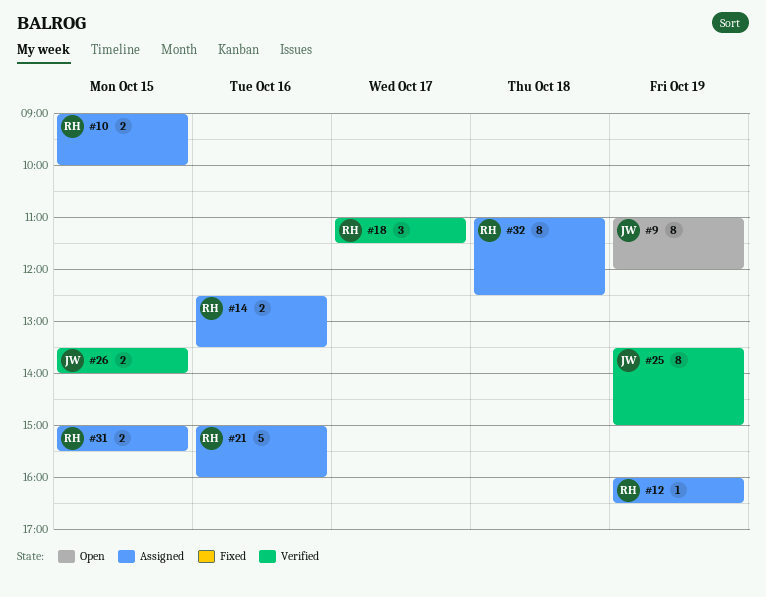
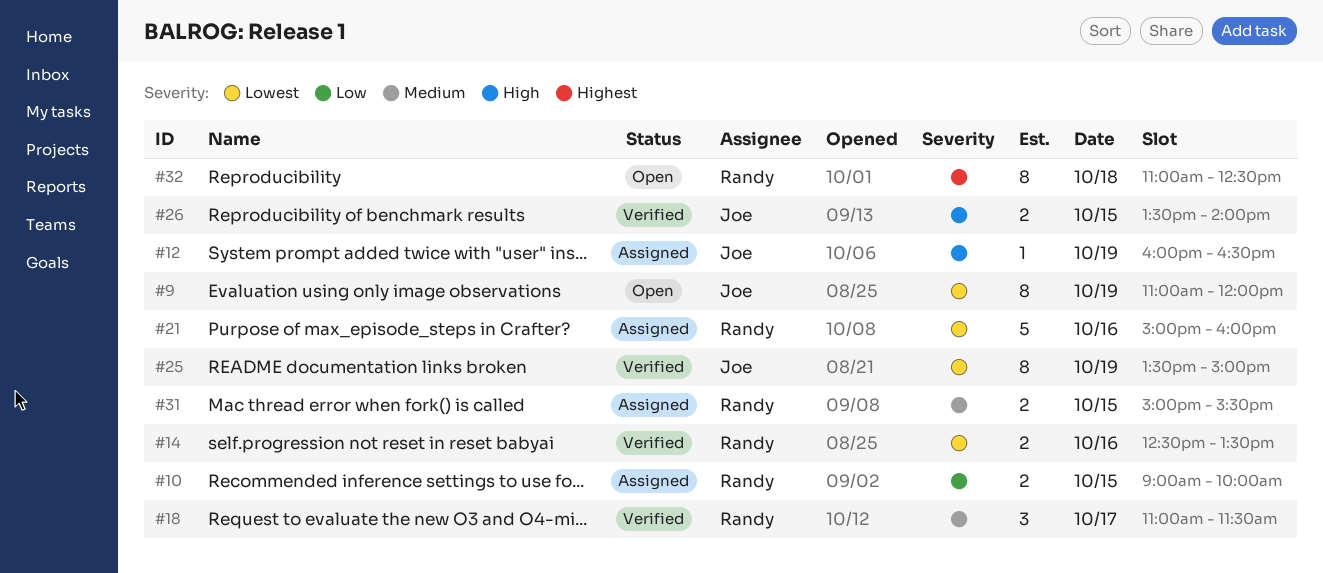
#12, owner: Randy -> Joe
#14, status: Assigned -> Verified
#32, status: Assigned -> Open

